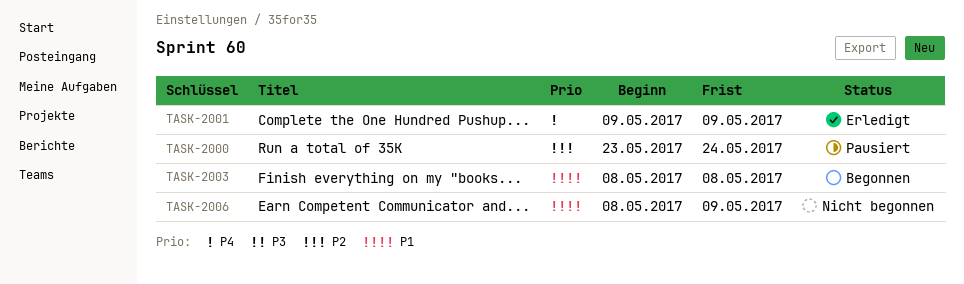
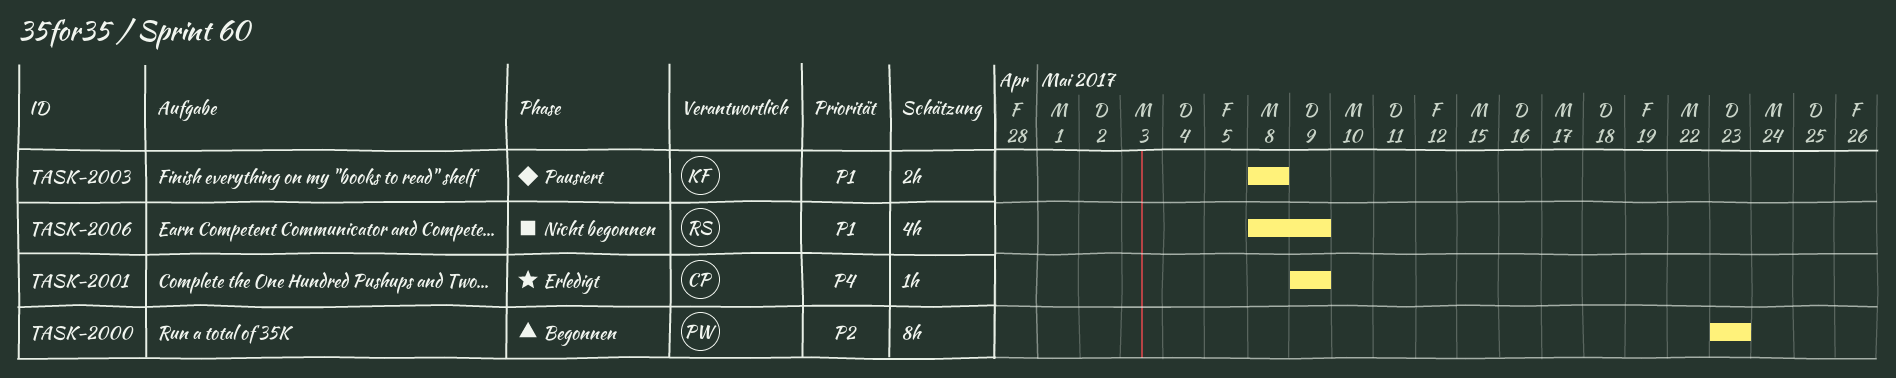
TASK-2000, status: Pausiert -> Begonnen
TASK-2000, due: May 24 -> May 23
TASK-2003, status: Begonnen -> Pausiert

